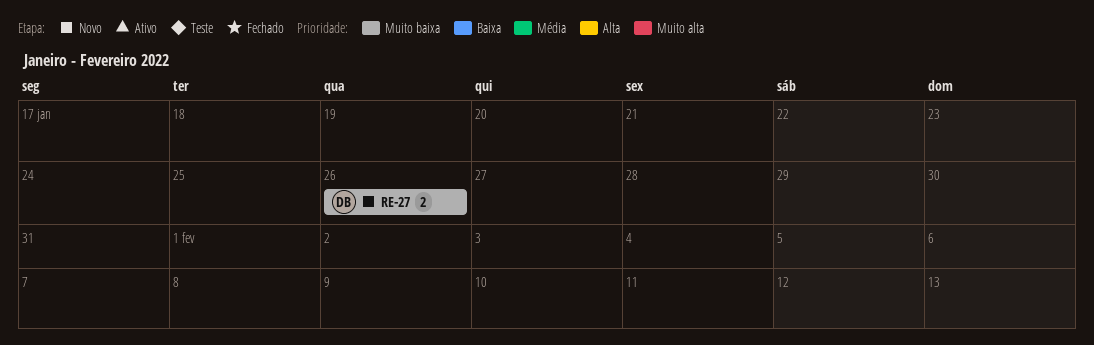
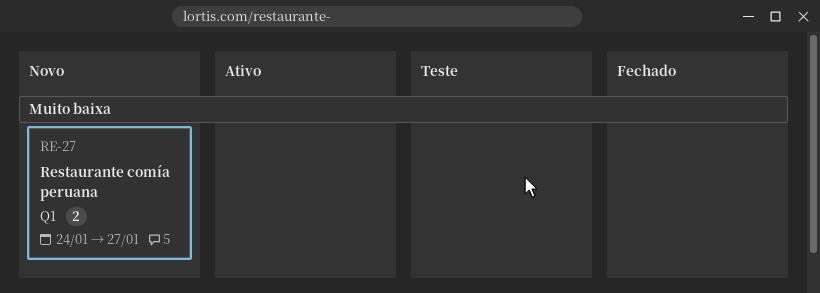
RE-27, start: Jan 26 -> Jan 24
RE-27, due: Jan 26 -> Jan 27

